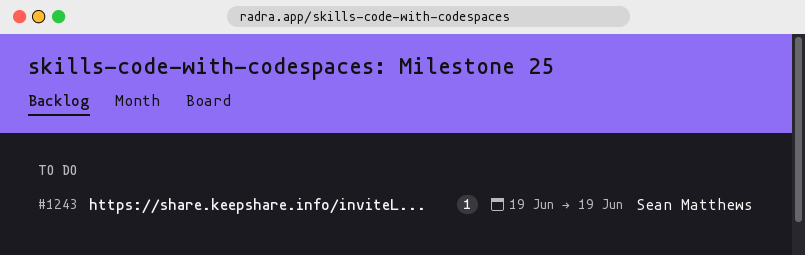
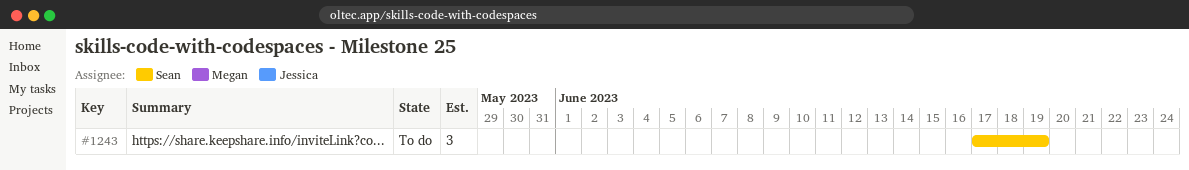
#1243, estimate: 1 -> 3
#1243, start: Jun 19 -> Jun 17

